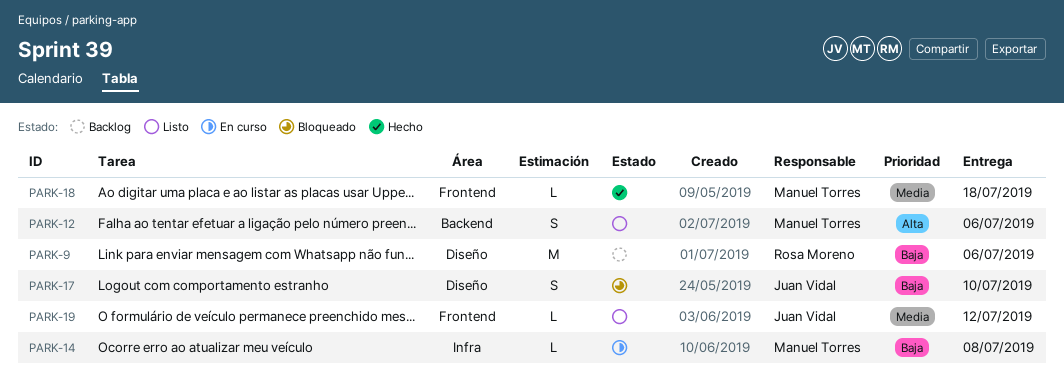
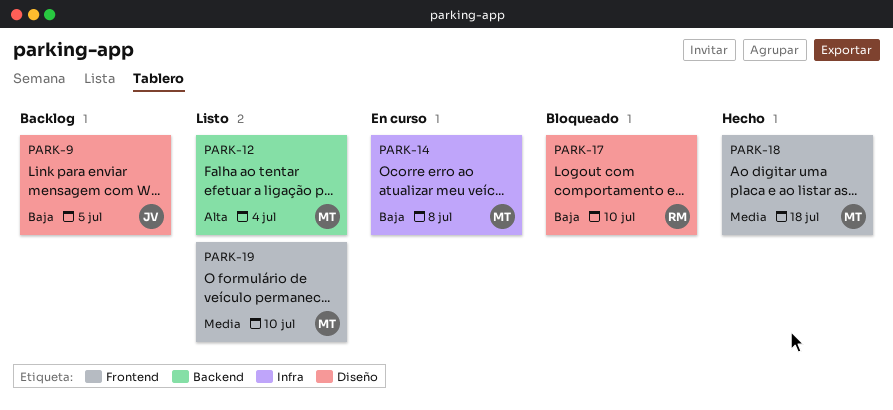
PARK-9, owner: Rosa Moreno -> Juan Vidal
PARK-9, due: Jul 6 -> Jul 5
PARK-12, due: Jul 6 -> Jul 4
PARK-17, owner: Juan Vidal -> Rosa Moreno
PARK-19, owner: Juan Vidal -> Manuel Torres
PARK-19, due: Jul 12 -> Jul 10

